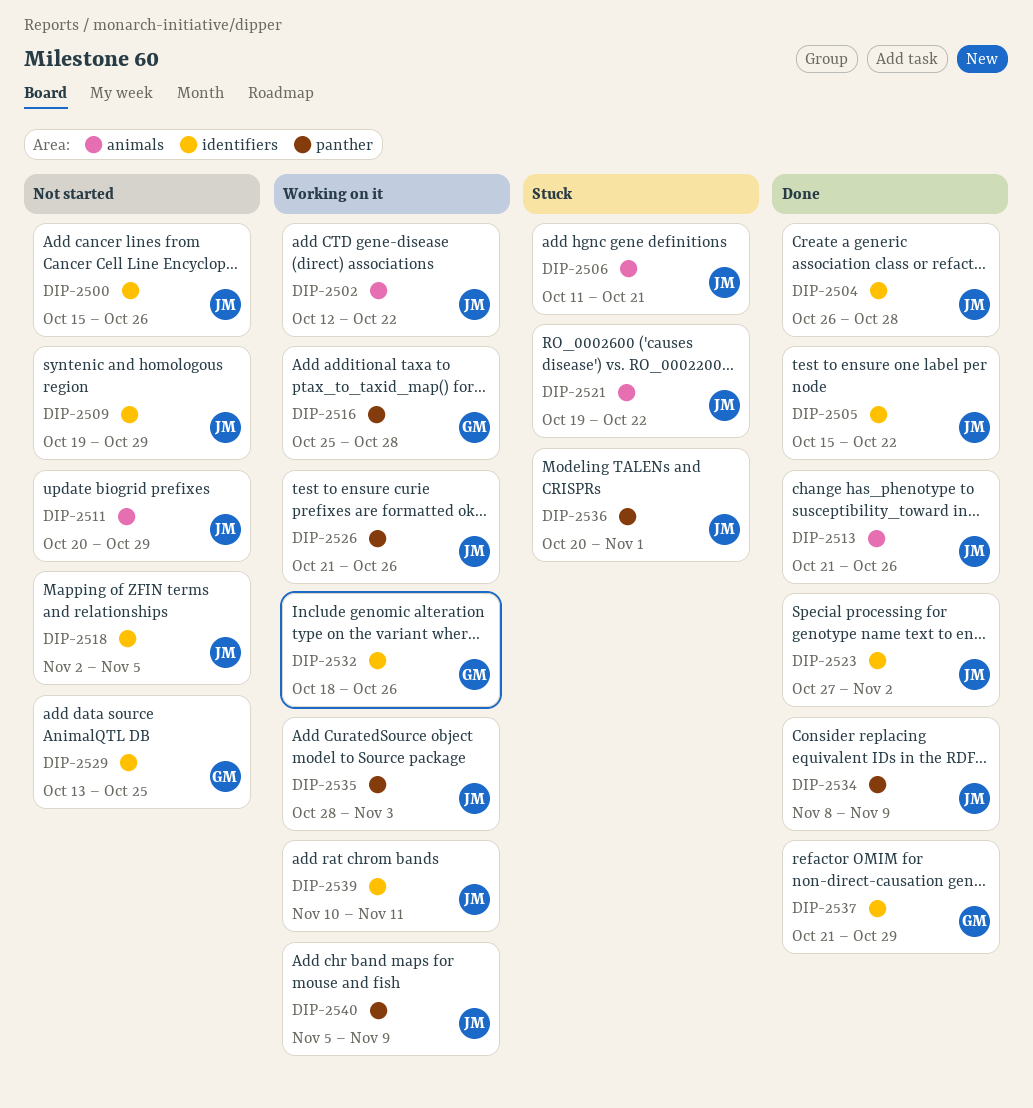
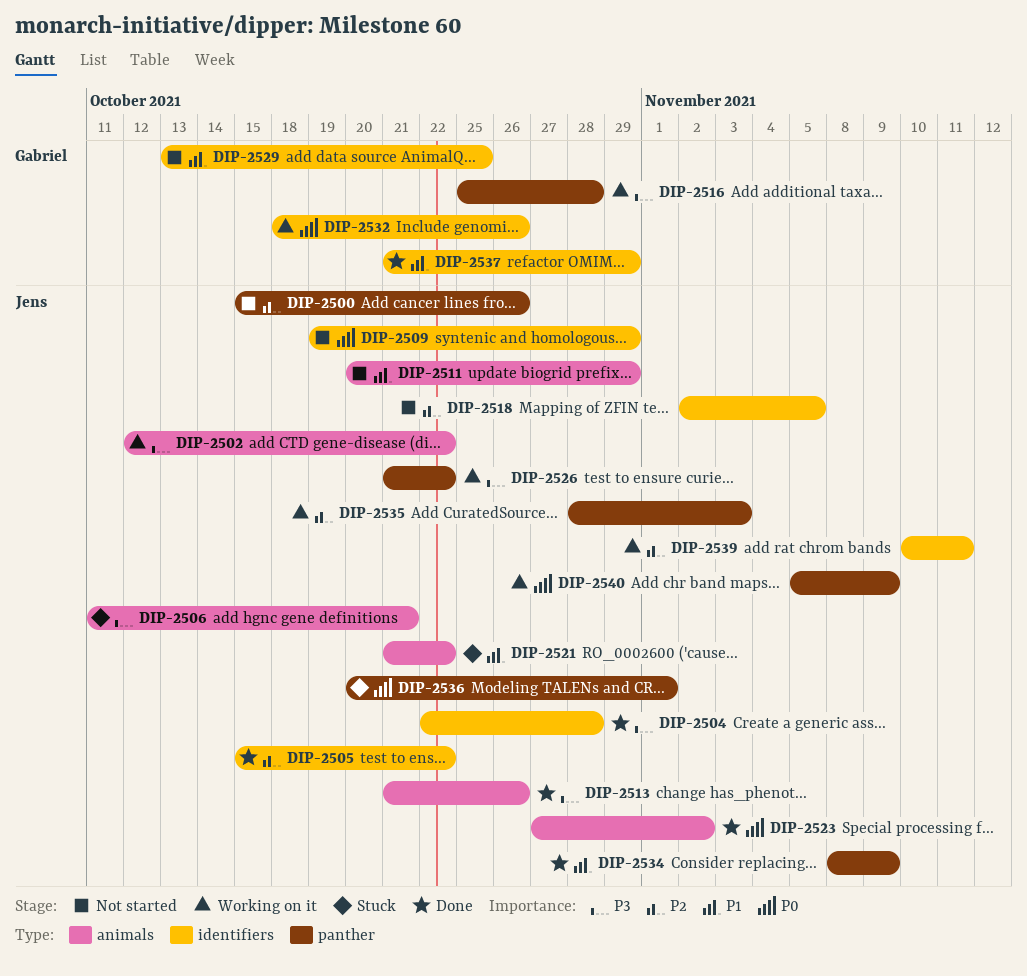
DIP-2500, label: identifiers -> panther
DIP-2504, start: Oct 26 -> Oct 22
DIP-2521, start: Oct 19 -> Oct 21
DIP-2523, label: identifiers -> animals
DIP-2526, due: Oct 26 -> Oct 22

